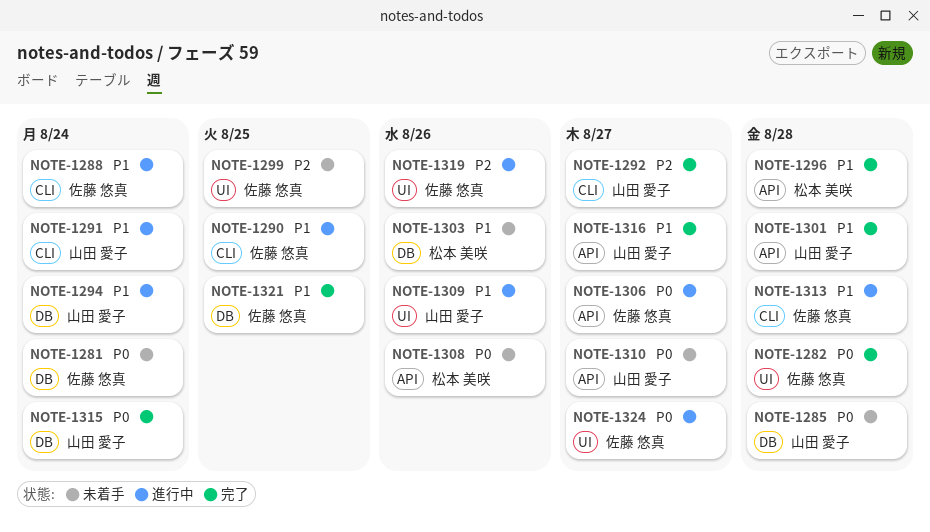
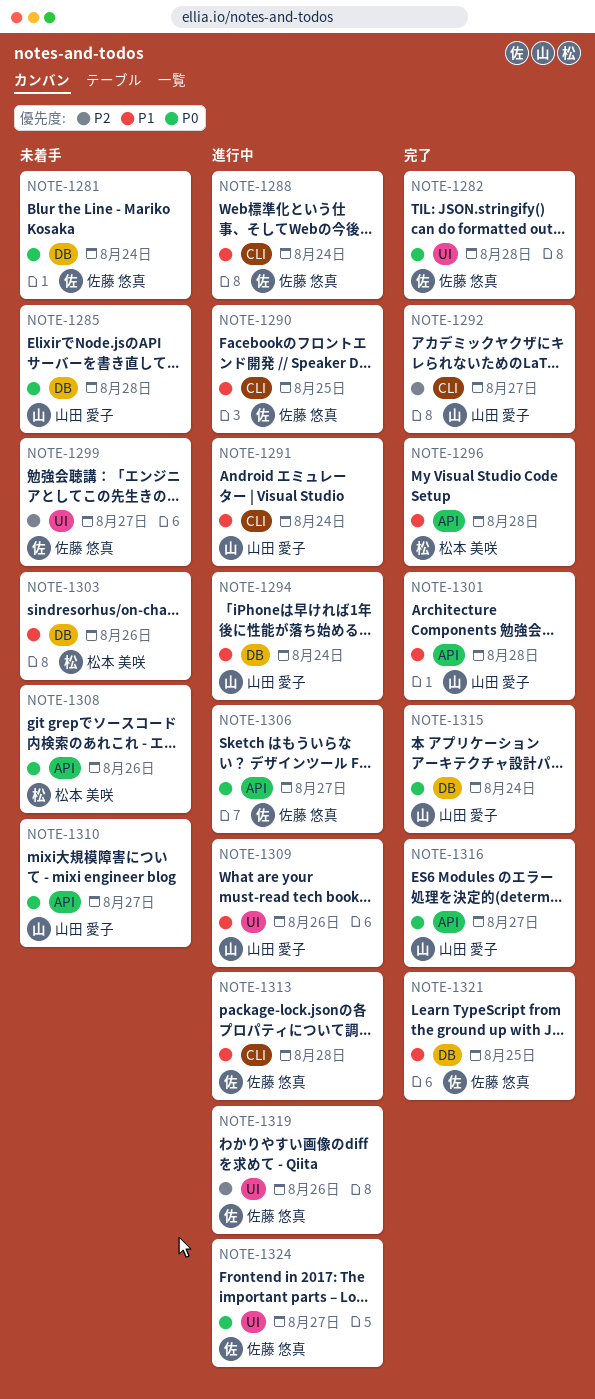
NOTE-1299, due: Aug 25 -> Aug 27
NOTE-1316, priority: P1 -> P0

